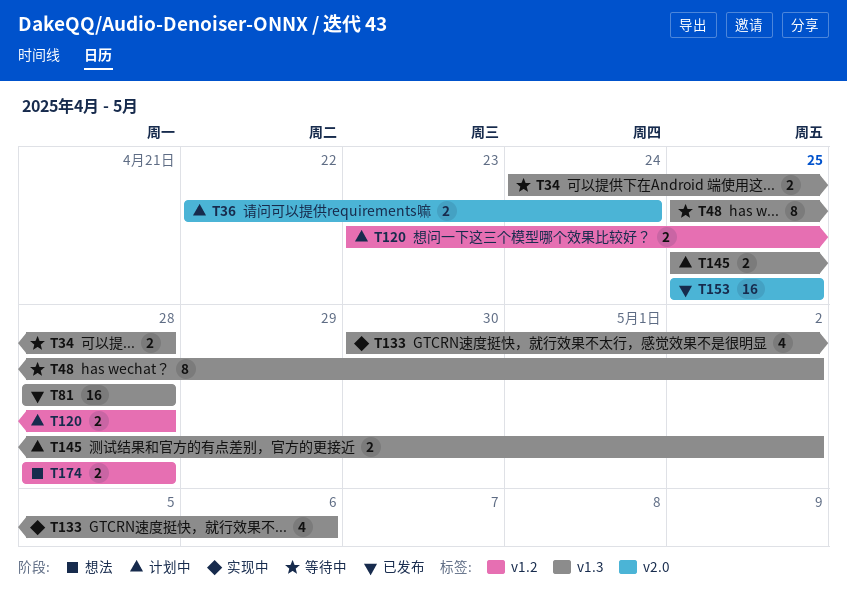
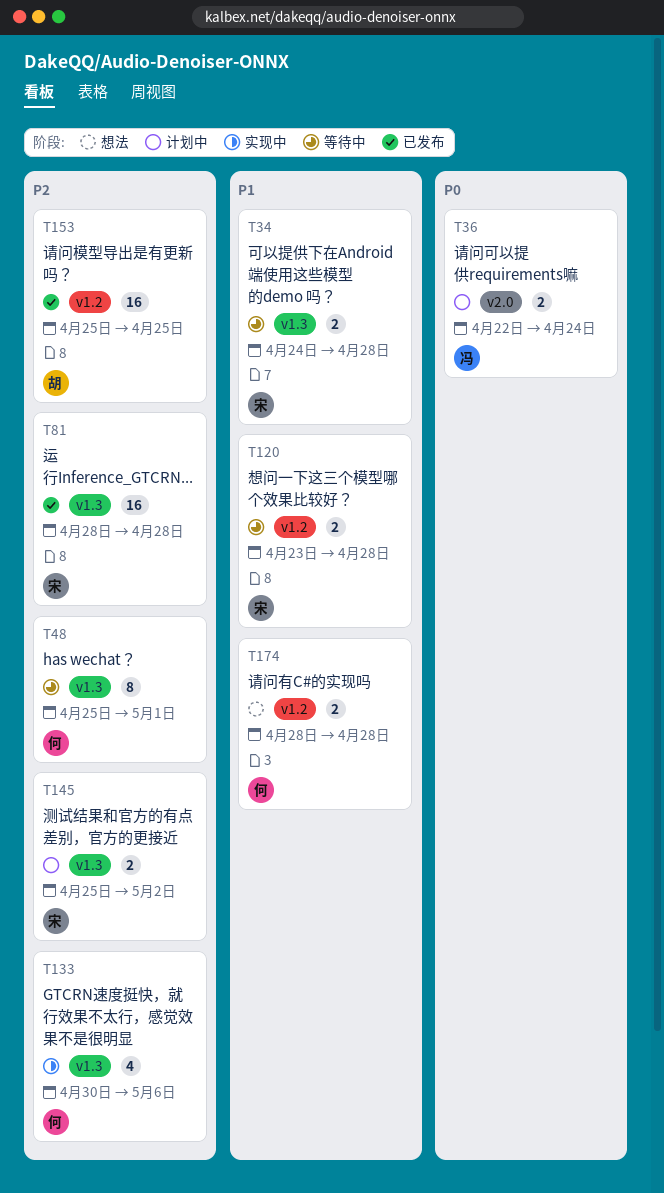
T48, due: May 2 -> May 1
T120, status: 计划中 -> 等待中
T153, label: v2.0 -> v1.2

